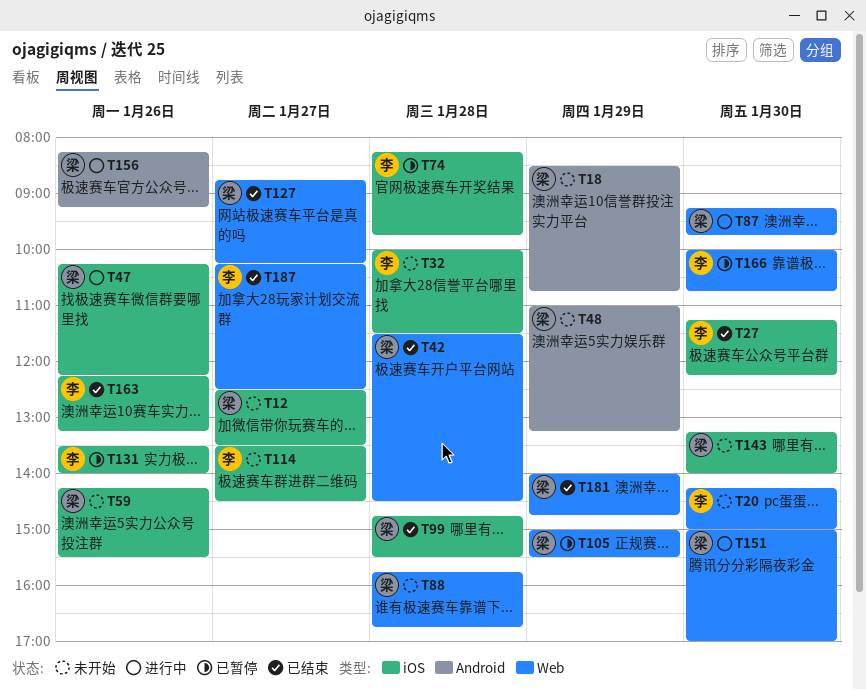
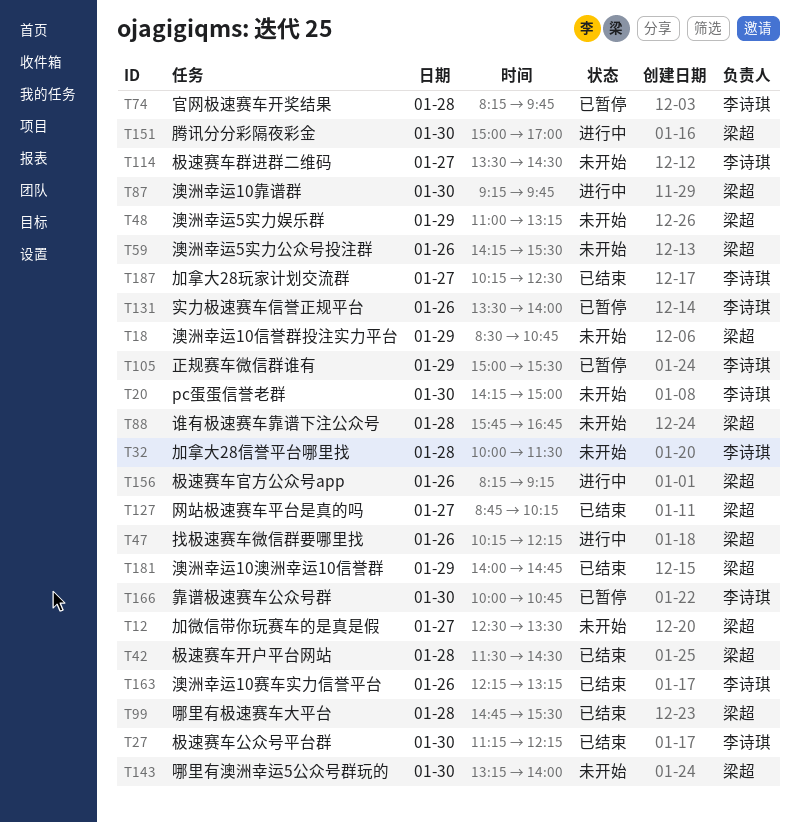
T105, owner: 梁超 -> 李诗琪

